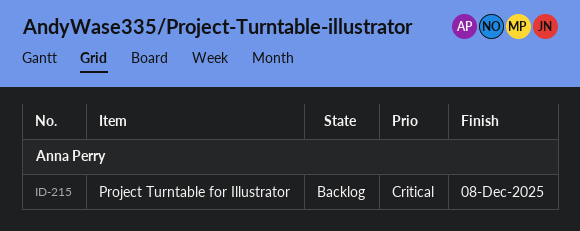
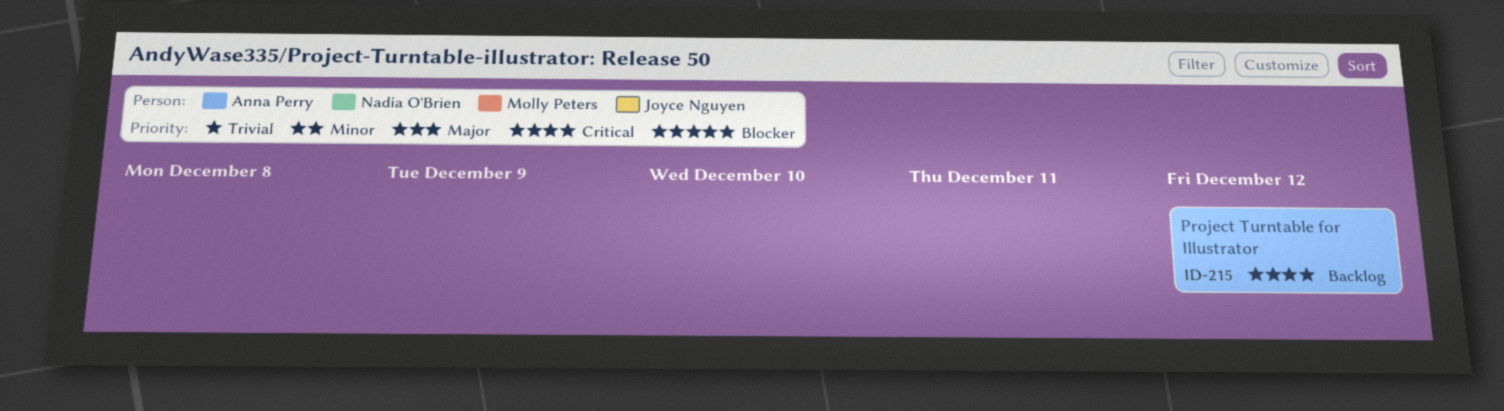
ID-215, due: Dec 8 -> Dec 12

